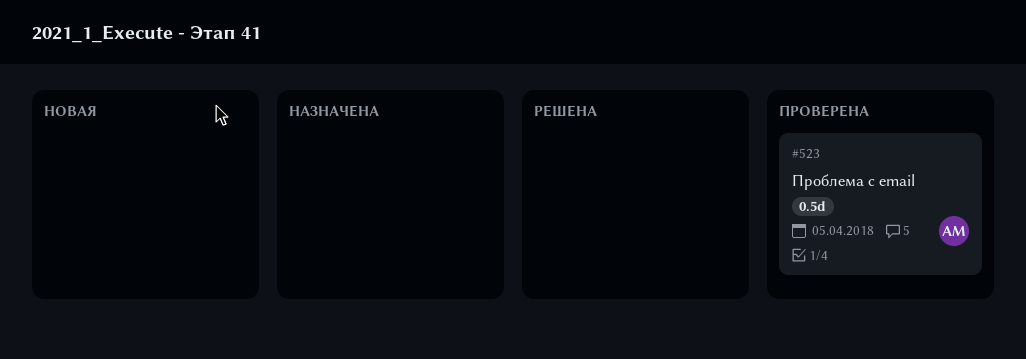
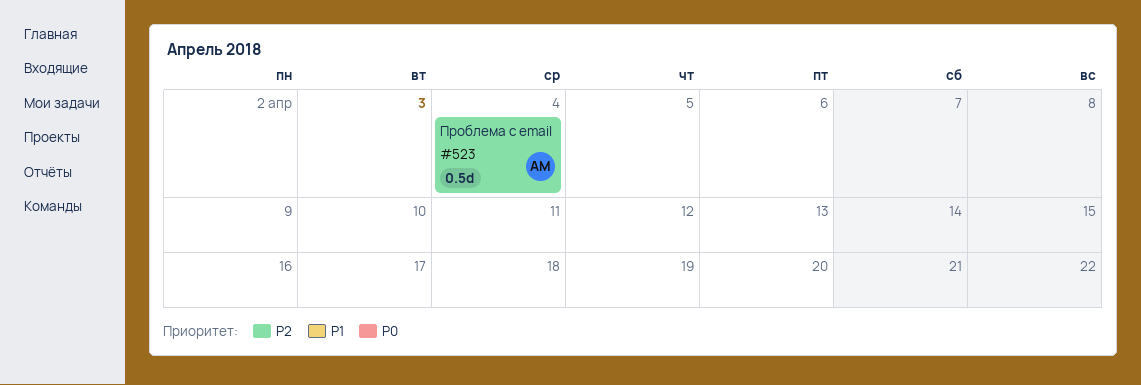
#523, due: Apr 5 -> Apr 4

